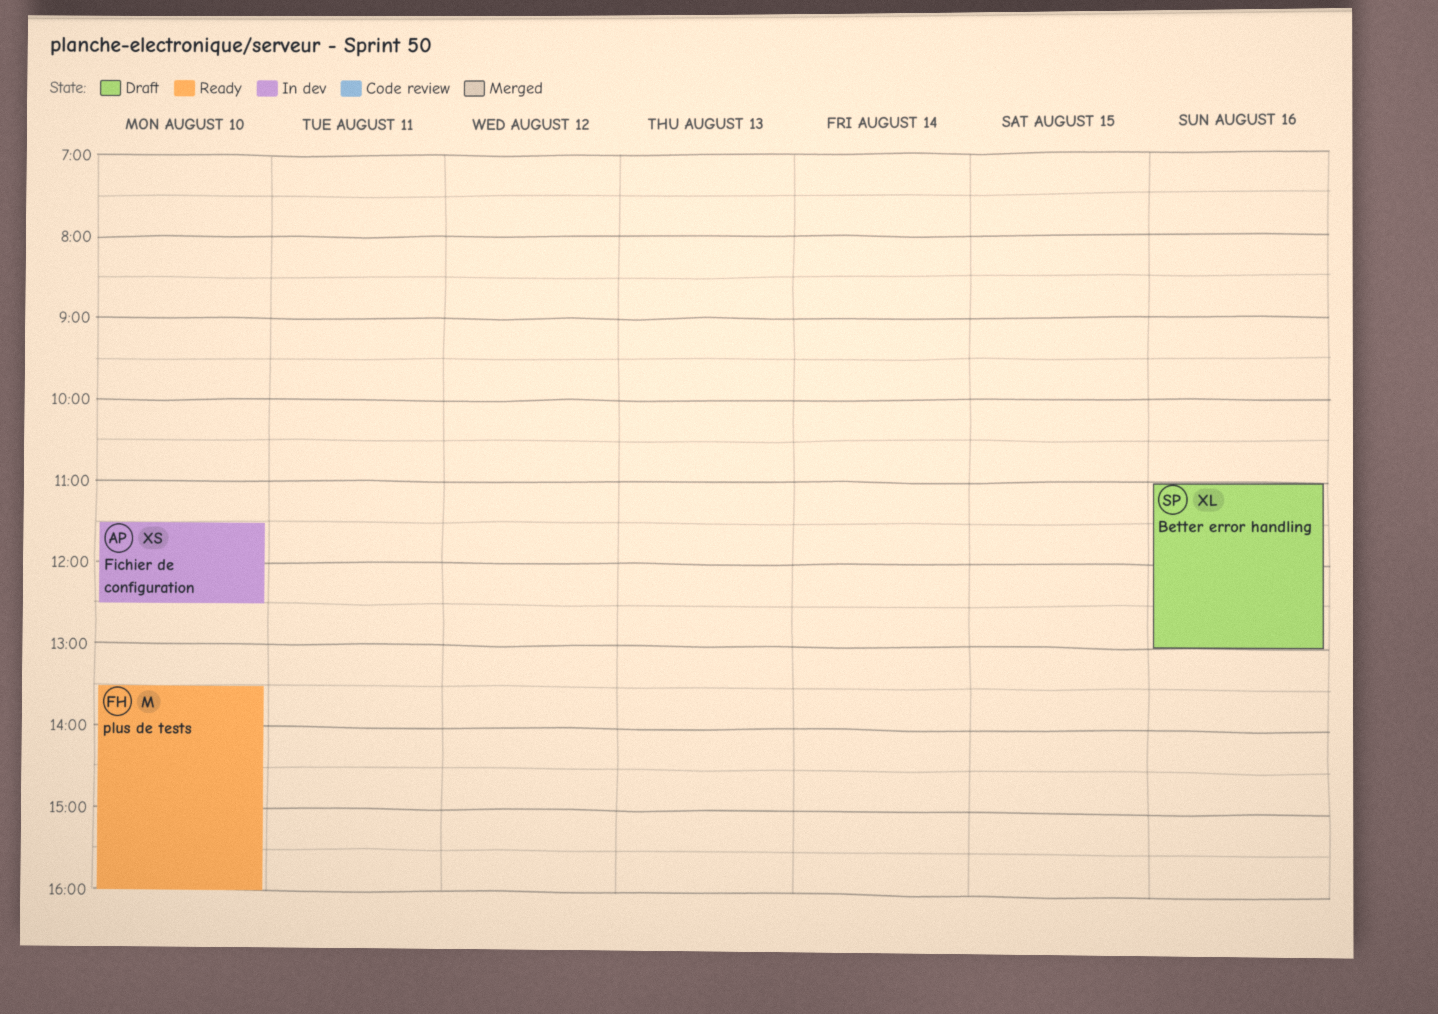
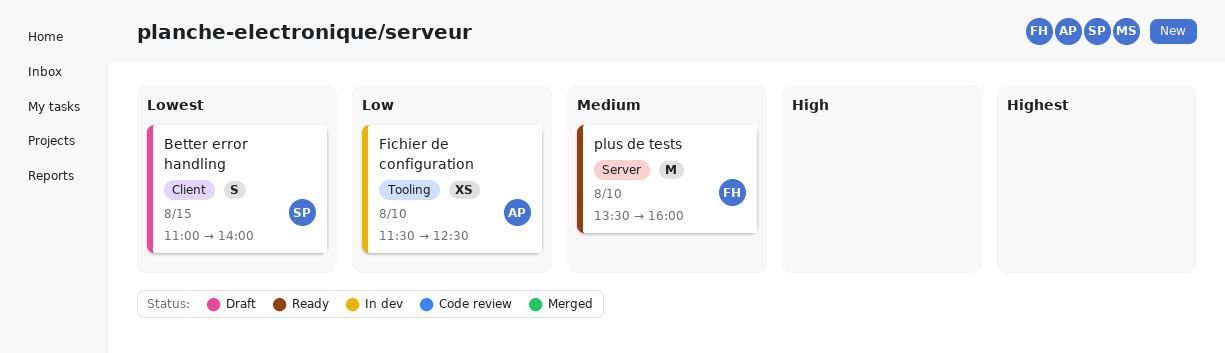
Better error handling, estimate: XL -> S
Better error handling, day: Aug 16 -> Aug 15
Better error handling, ends: 13:00 -> 14:00

